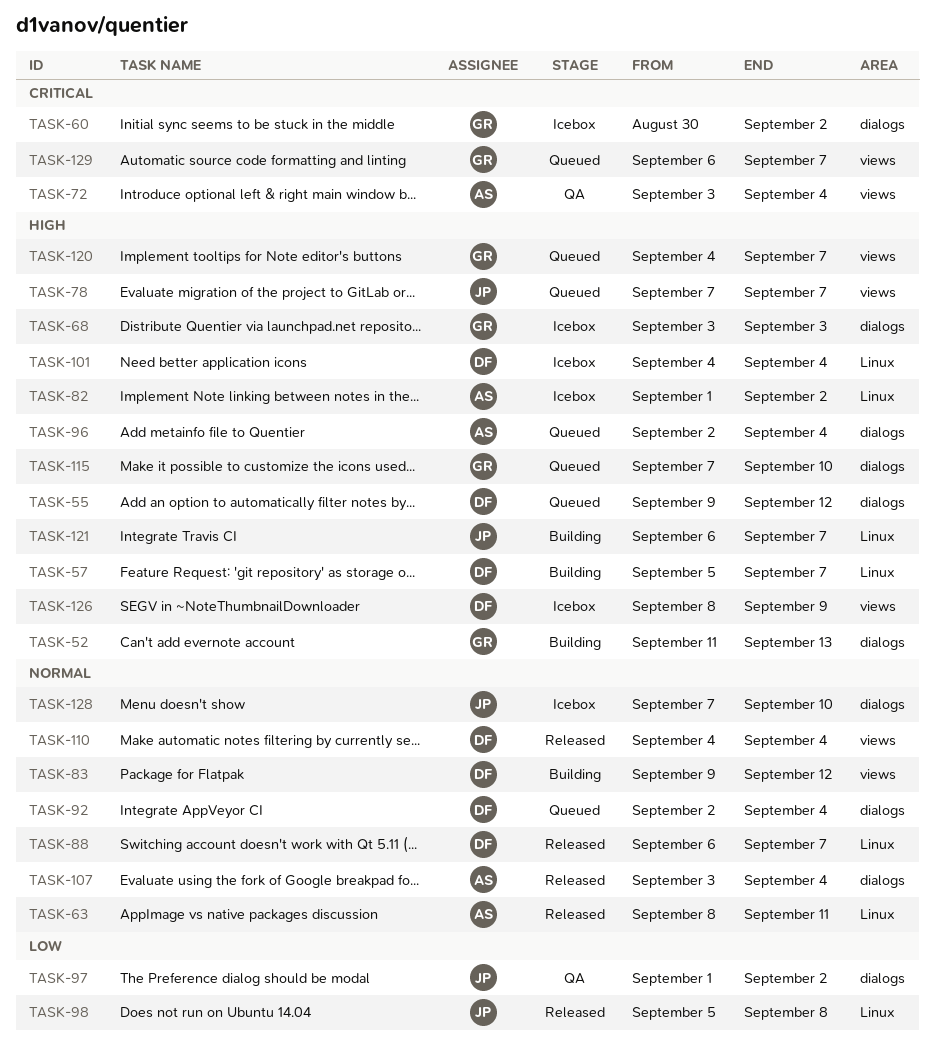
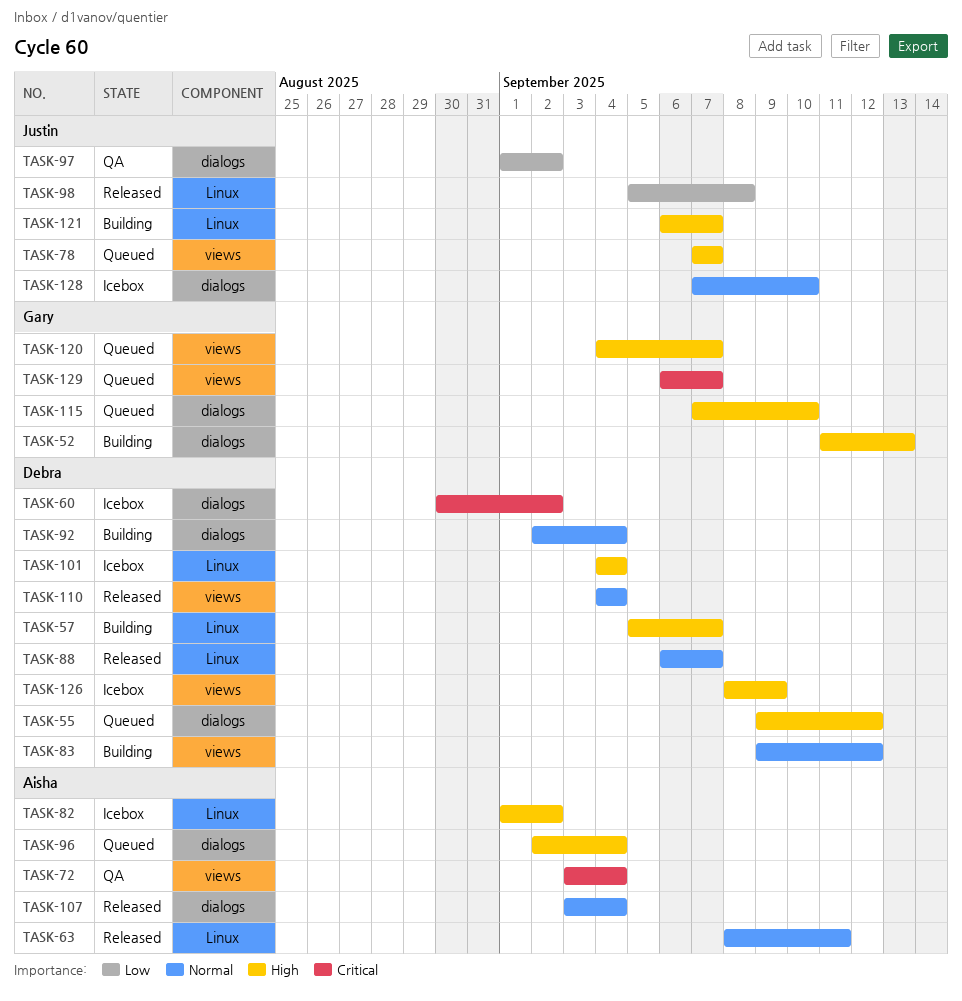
TASK-60, owner: Gary -> Debra
TASK-68: present -> none
TASK-92, status: Queued -> Building

